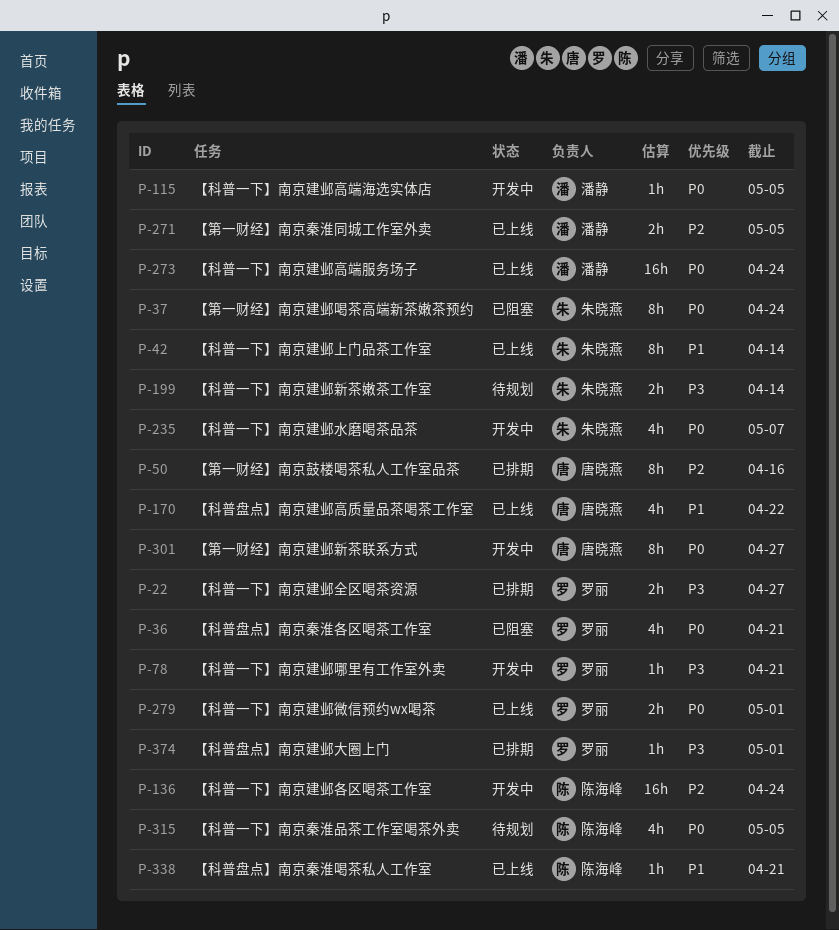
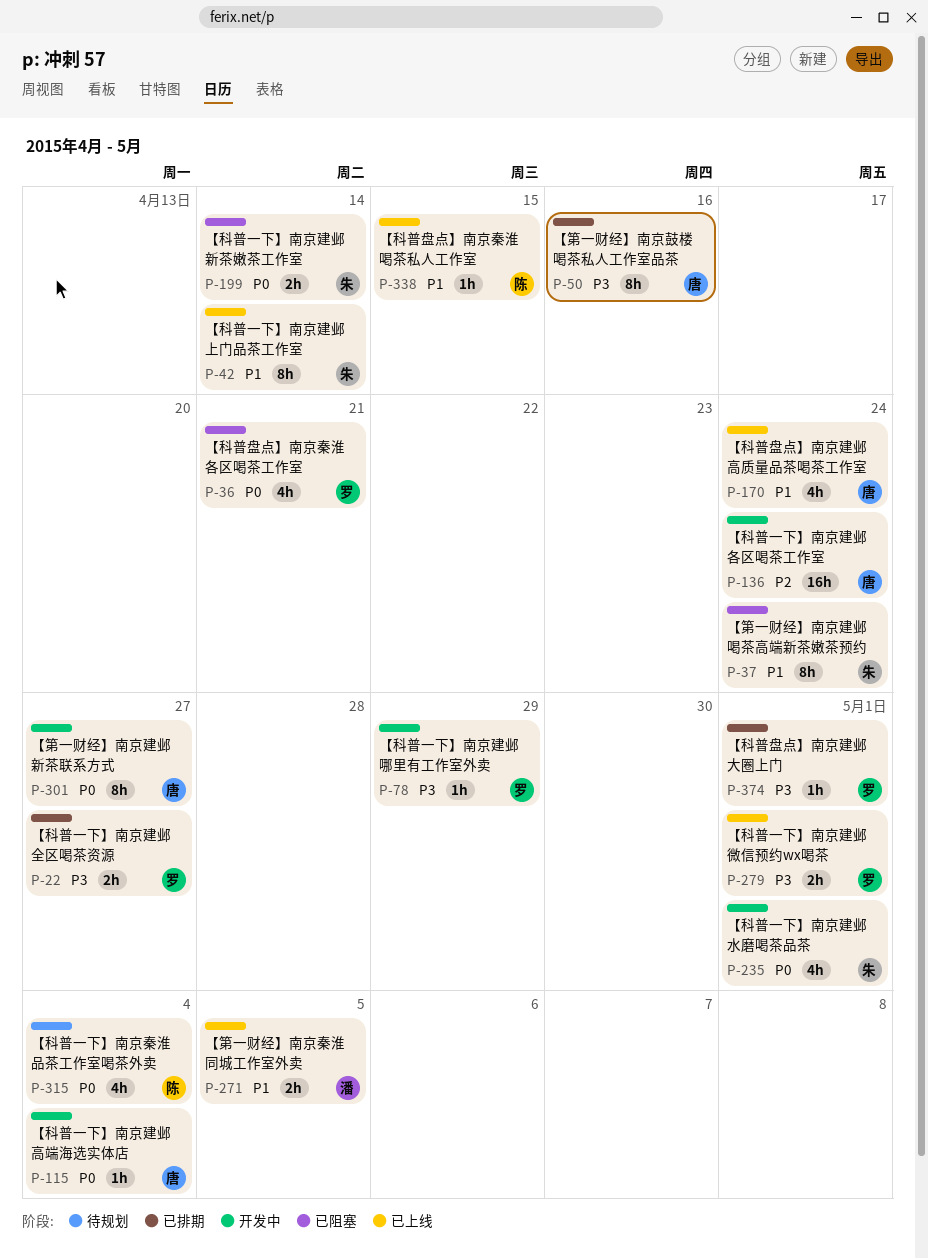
P-37, priority: P0 -> P1
P-50, priority: P2 -> P3
P-78, due: Apr 21 -> Apr 29
P-115, owner: 潘静 -> 唐晓燕
P-115, due: May 5 -> May 4
P-136, owner: 陈海峰 -> 唐晓燕
P-170, due: Apr 22 -> Apr 24
P-199, status: 待规划 -> 已阻塞
P-199, priority: P3 -> P0
P-235, due: May 7 -> May 1
P-271, priority: P2 -> P1
P-273: present -> none
P-279, priority: P0 -> P3
P-315, due: May 5 -> May 4
P-338, due: Apr 21 -> Apr 15

